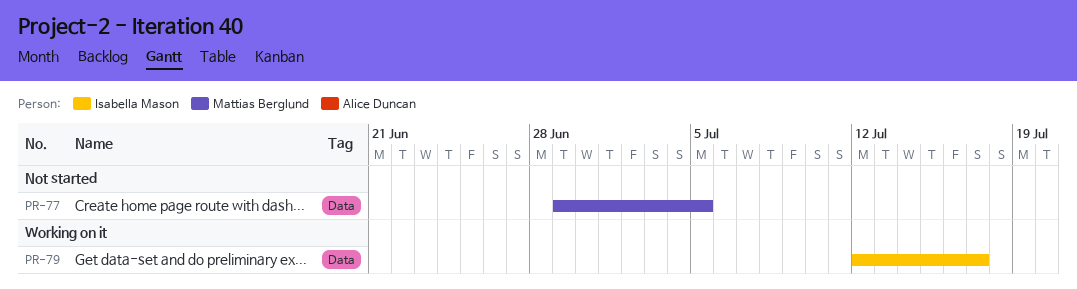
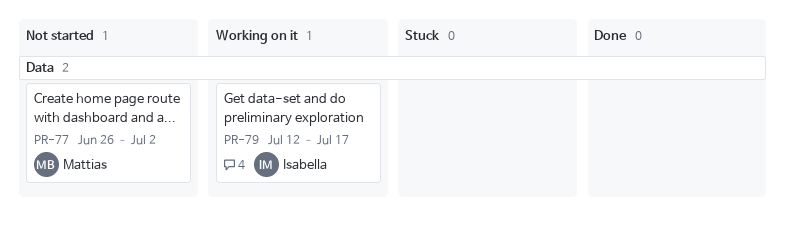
PR-77, start: Jun 29 -> Jun 26
PR-77, due: Jul 5 -> Jul 2

